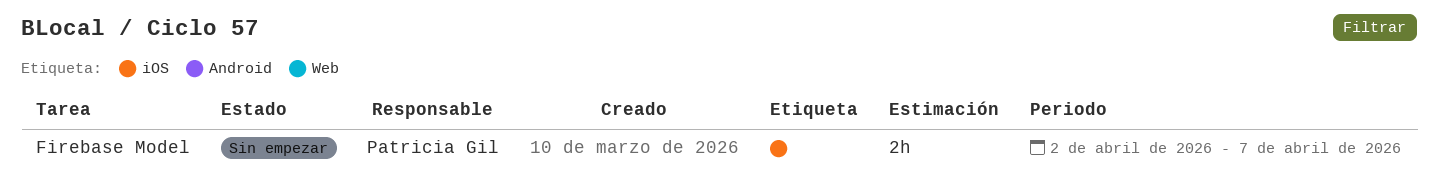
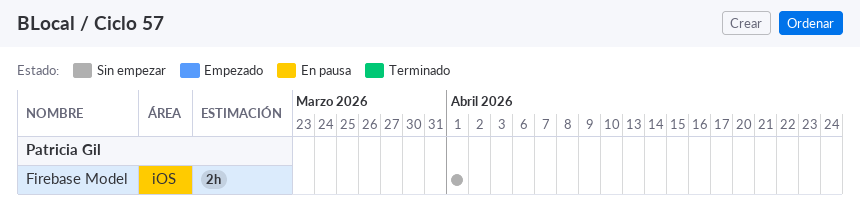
Firebase Model, start: Apr 2 -> Apr 1
Firebase Model, due: Apr 7 -> Apr 1

